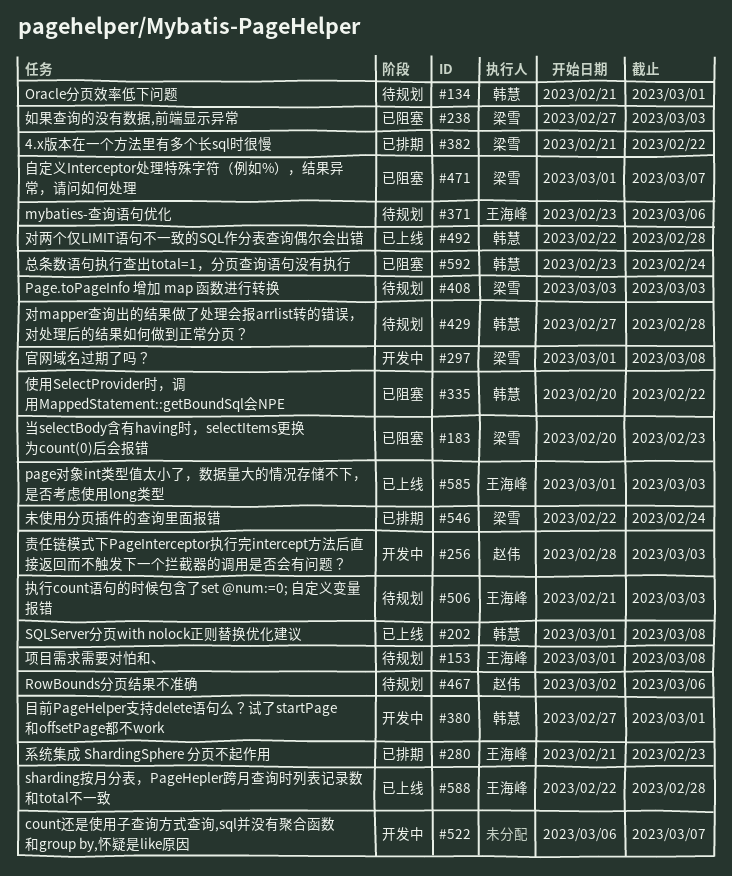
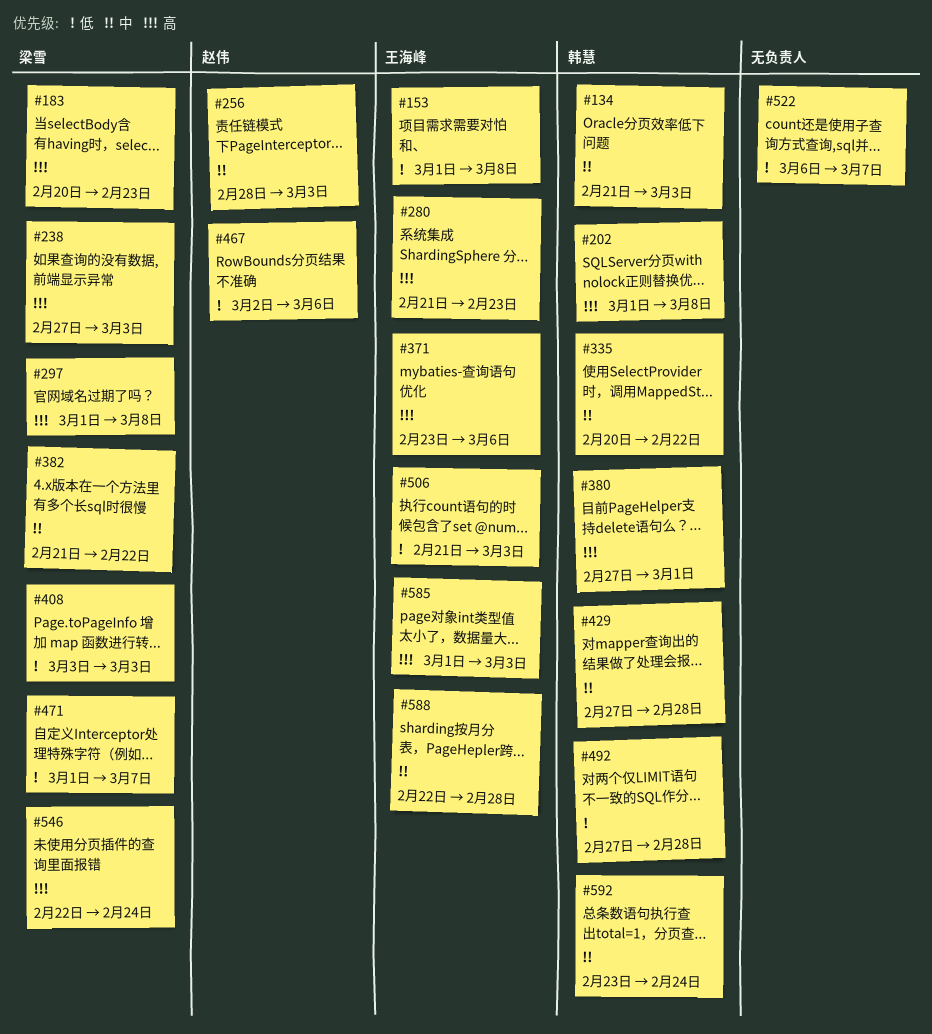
#134, due: Mar 1 -> Mar 3
#492, start: Feb 22 -> Feb 27

